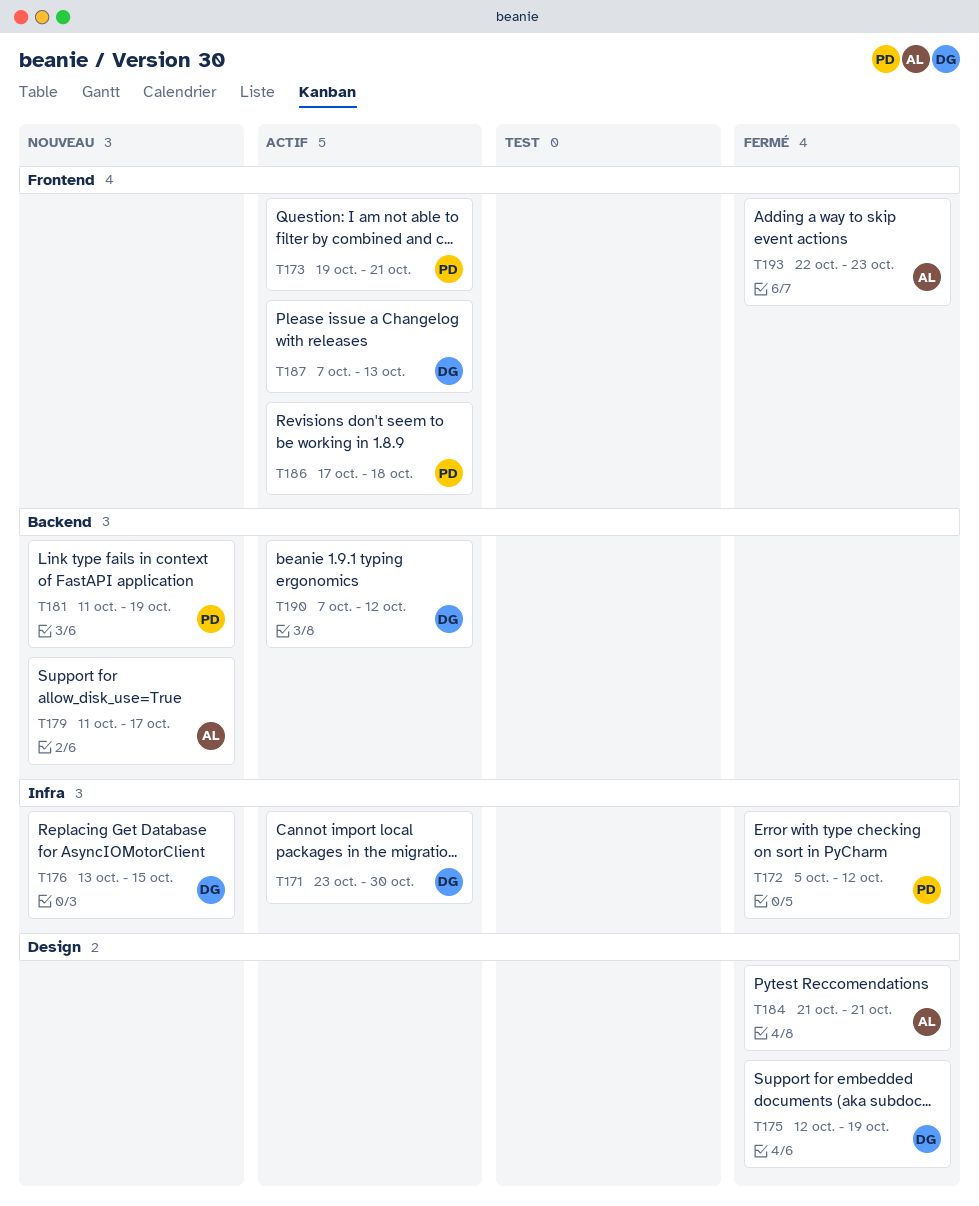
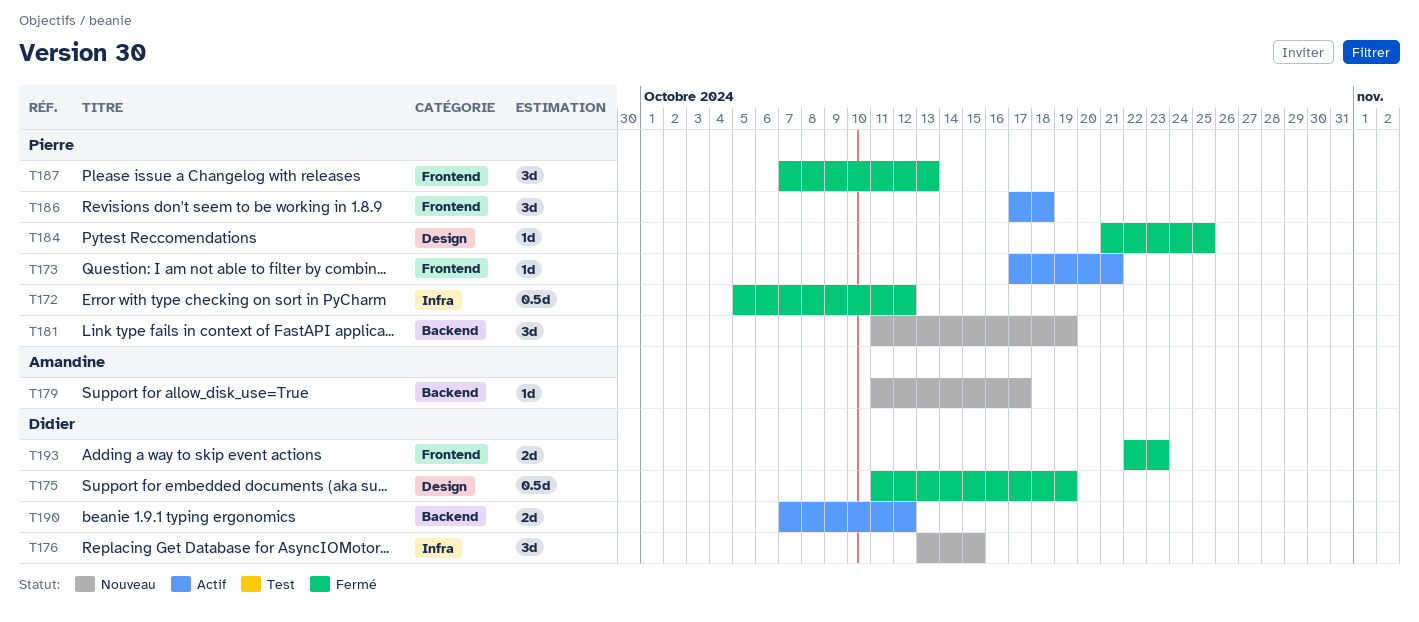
T171: present -> none
T173, start: Oct 19 -> Oct 17
T175, start: Oct 12 -> Oct 11
T184, owner: Amandine -> Pierre
T184, due: Oct 21 -> Oct 25
T187, status: Actif -> Fermé
T187, owner: Didier -> Pierre
T193, owner: Amandine -> Didier

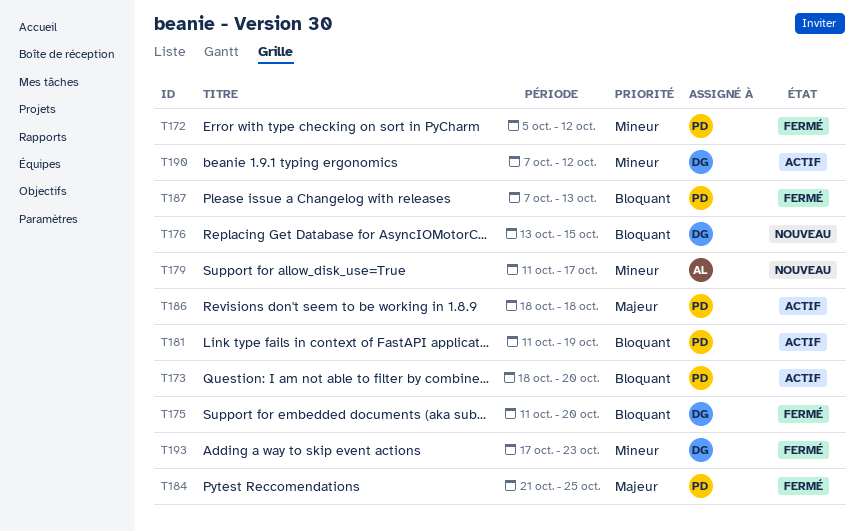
T173, start: Oct 17 -> Oct 18
T173, due: Oct 21 -> Oct 20
T175, due: Oct 19 -> Oct 20
T181, status: Nouveau -> Actif
T186, start: Oct 17 -> Oct 18
T193, start: Oct 22 -> Oct 17

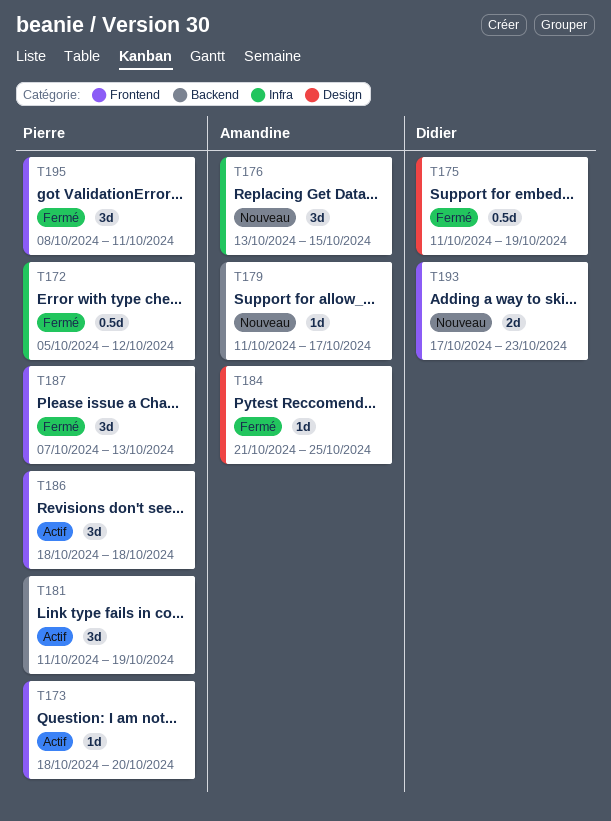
T175, due: Oct 20 -> Oct 19
T176, owner: Didier -> Amandine
T184, owner: Pierre -> Amandine
T190: present -> none
T193, status: Fermé -> Nouveau
T195: none -> present

